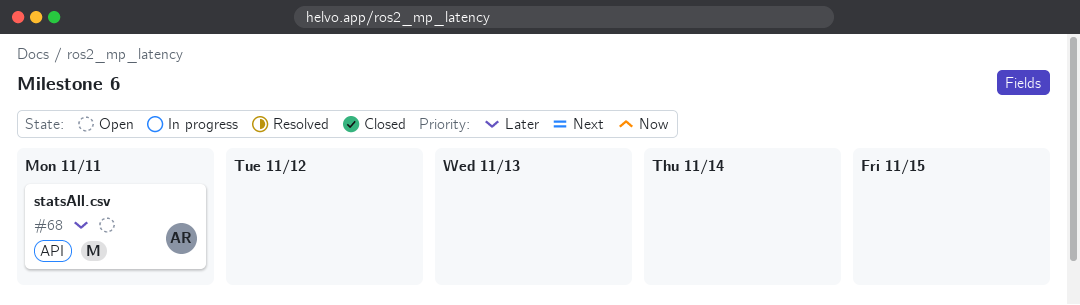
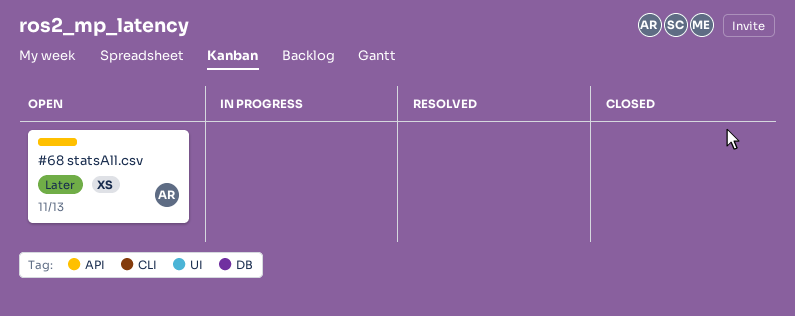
#68, estimate: M -> XS
#68, due: Nov 11 -> Nov 13

